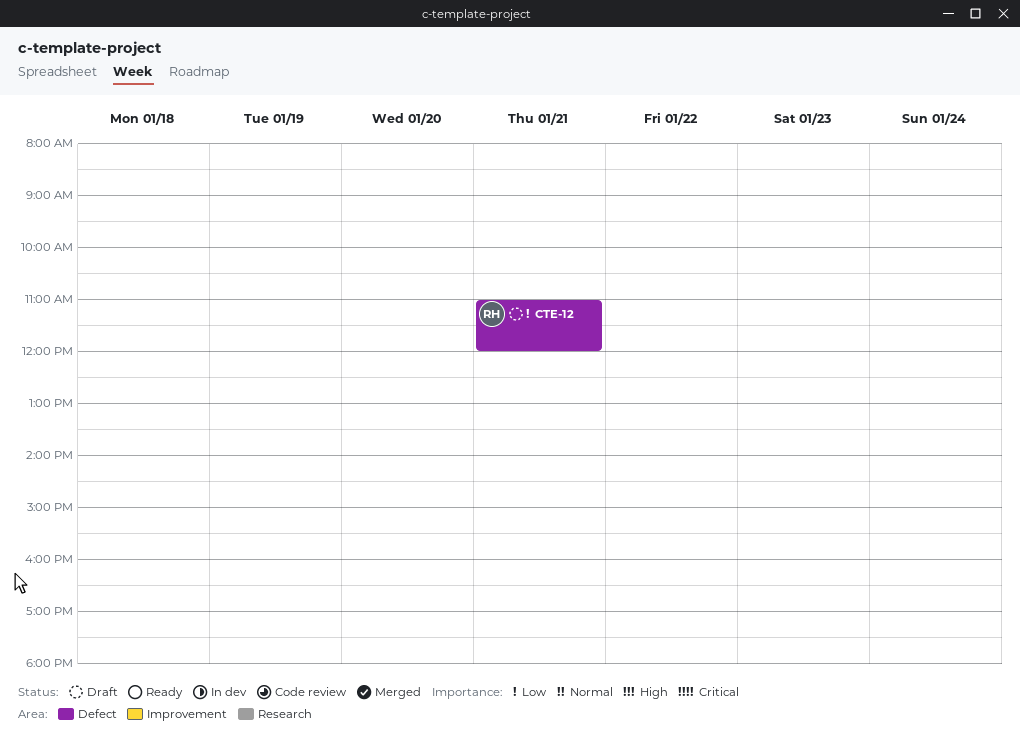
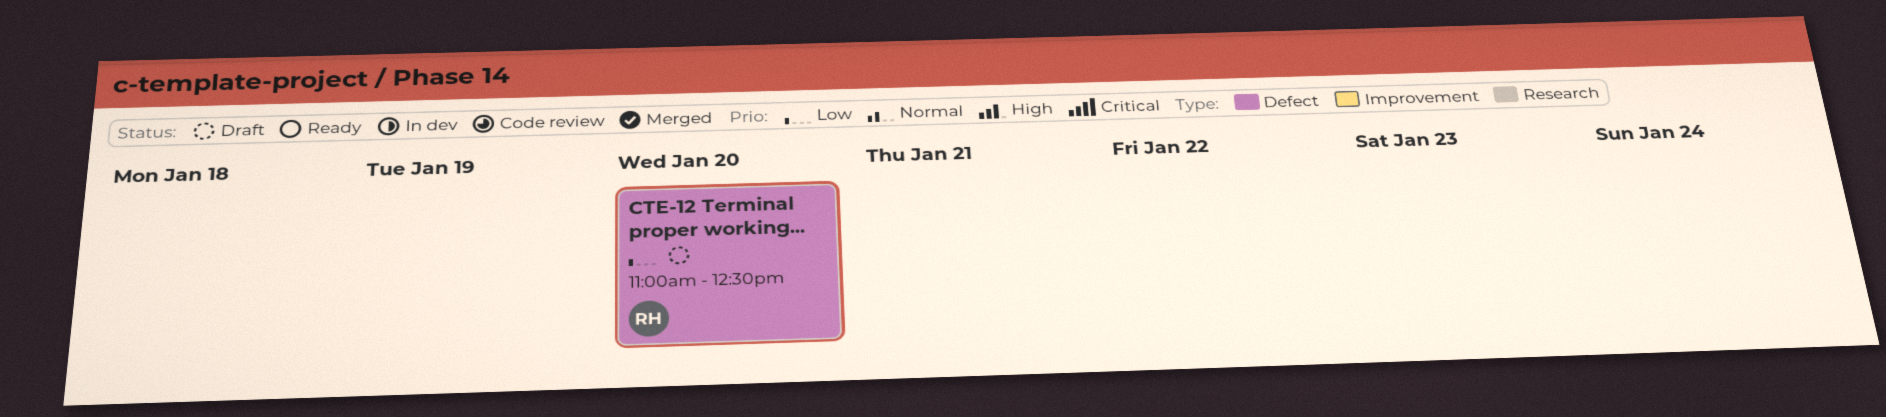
CTE-12, day: Jan 21 -> Jan 20
CTE-12, ends: 12:00 -> 12:30

